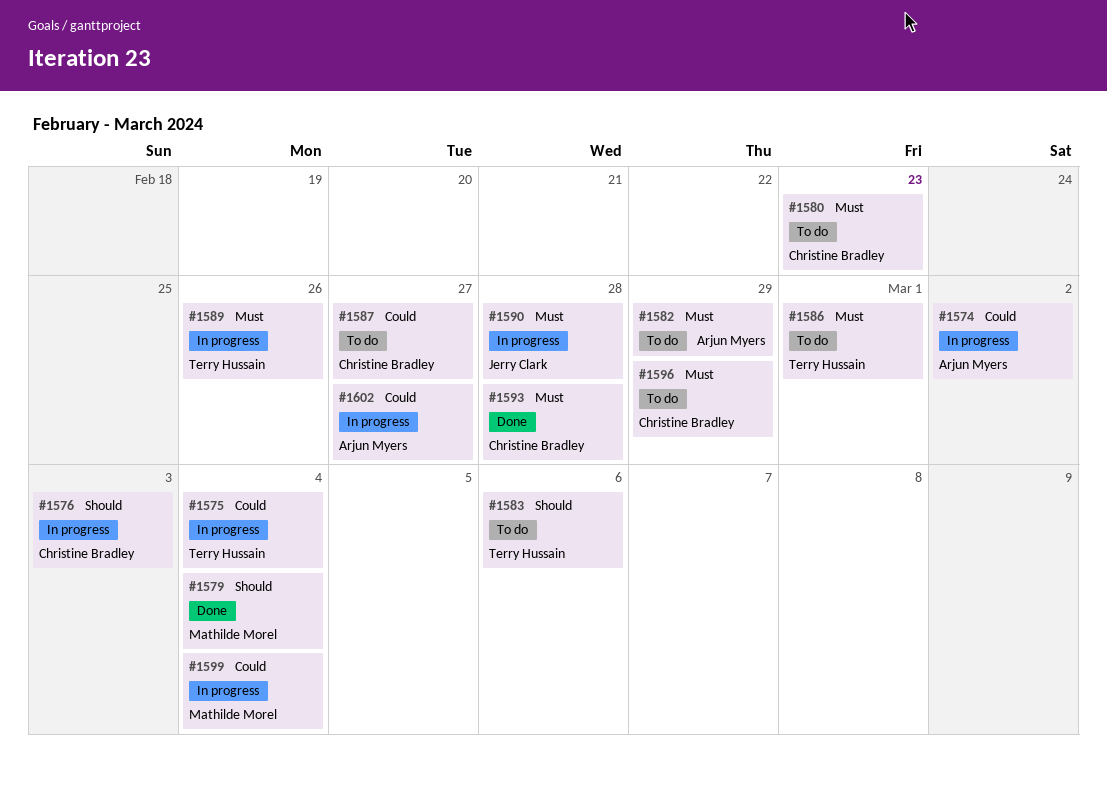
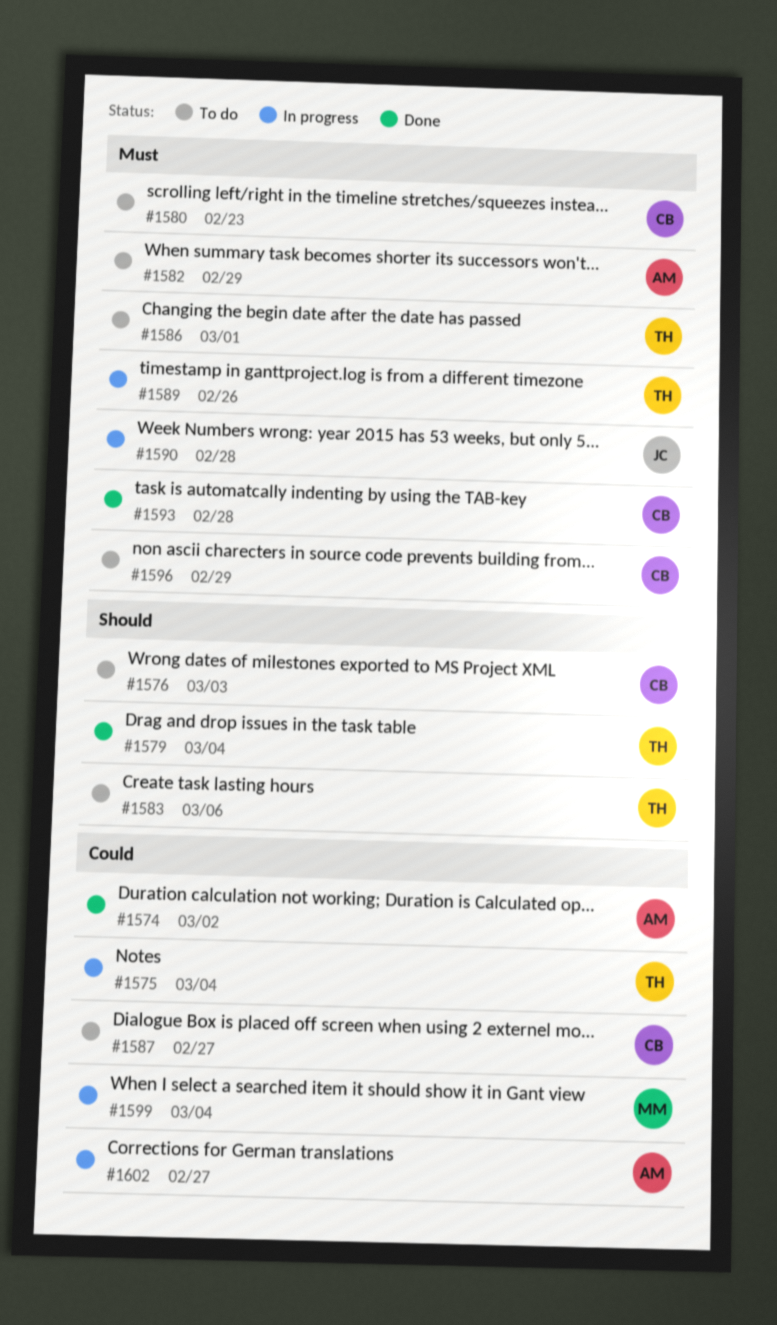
#1574, status: In progress -> Done
#1576, status: In progress -> To do
#1579, owner: Mathilde Morel -> Terry Hussain

